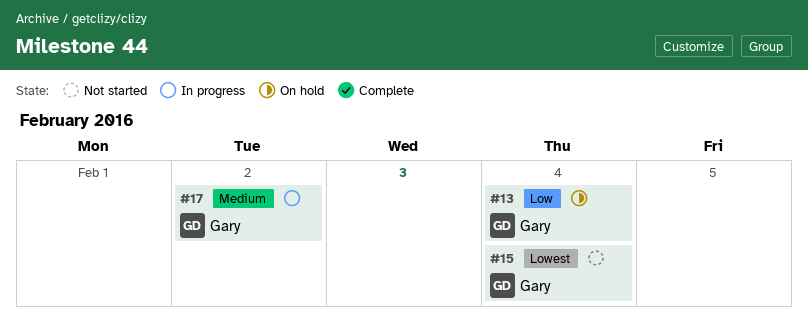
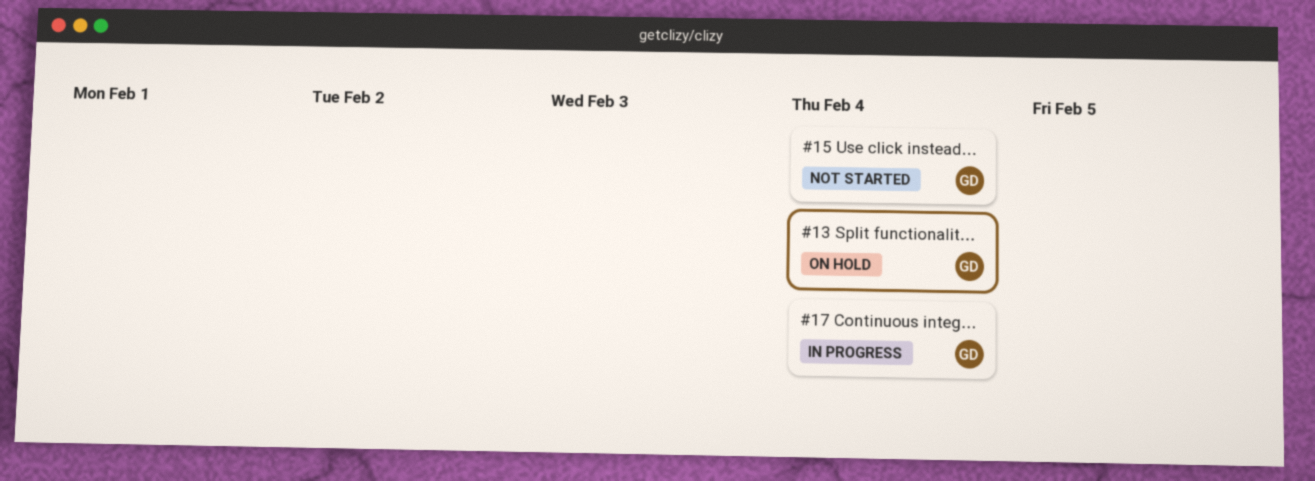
#17, due: Feb 2 -> Feb 4

